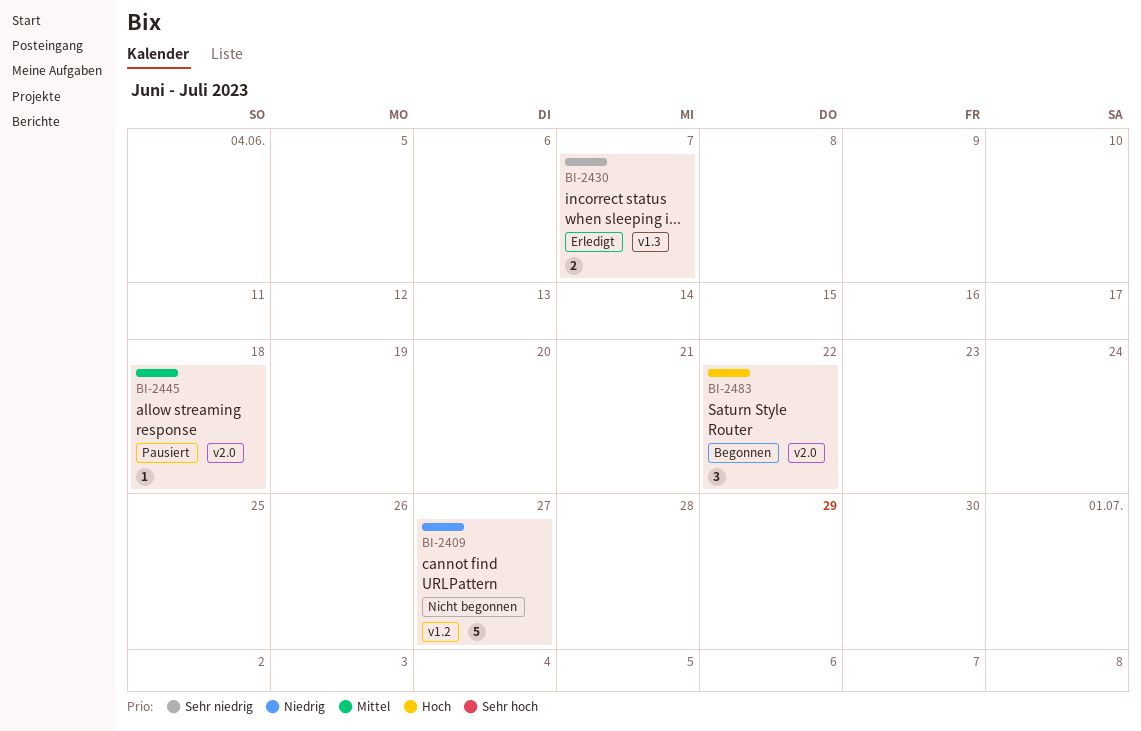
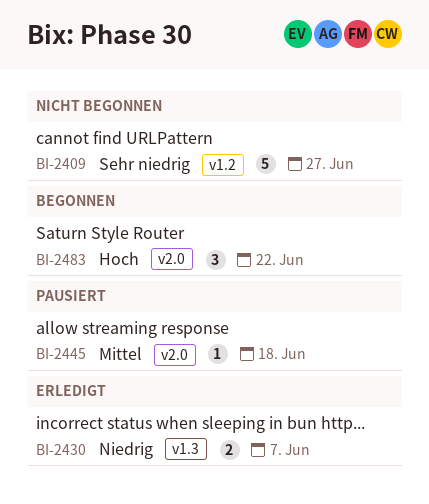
BI-2409, priority: Niedrig -> Sehr niedrig
BI-2430, priority: Sehr niedrig -> Niedrig

